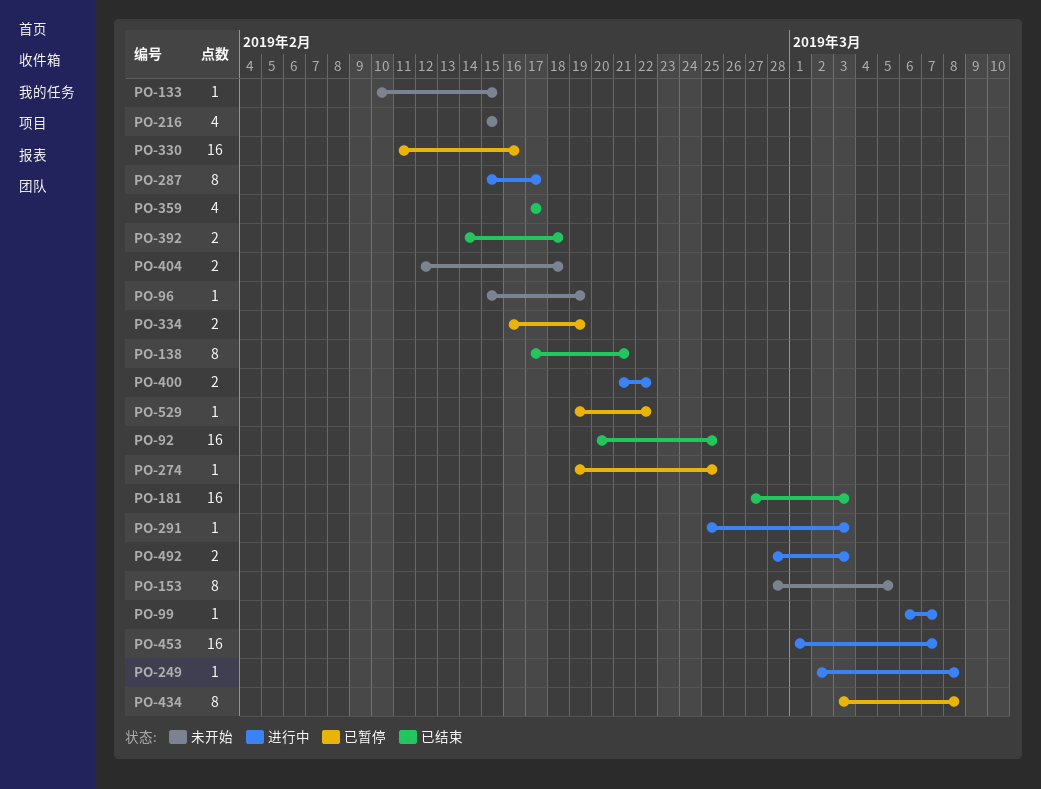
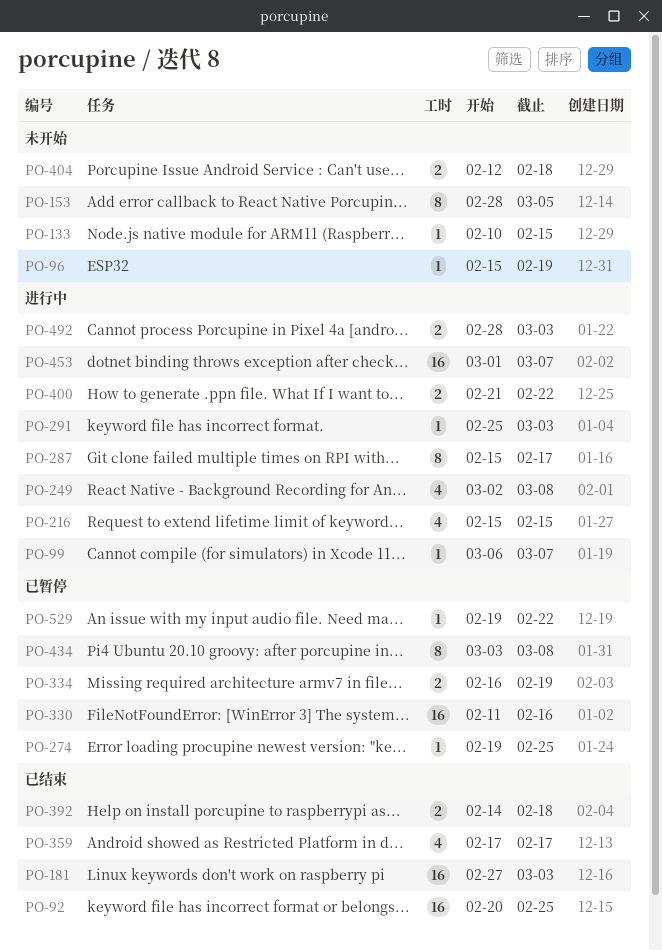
PO-138: present -> none
PO-216, status: 未开始 -> 进行中
PO-249, estimate: 1 -> 4

